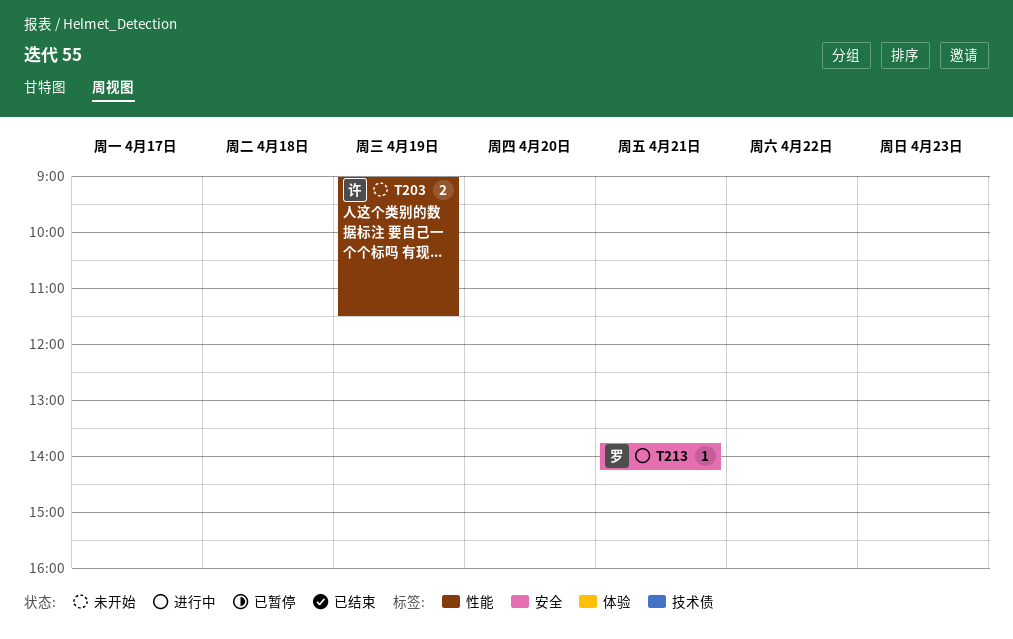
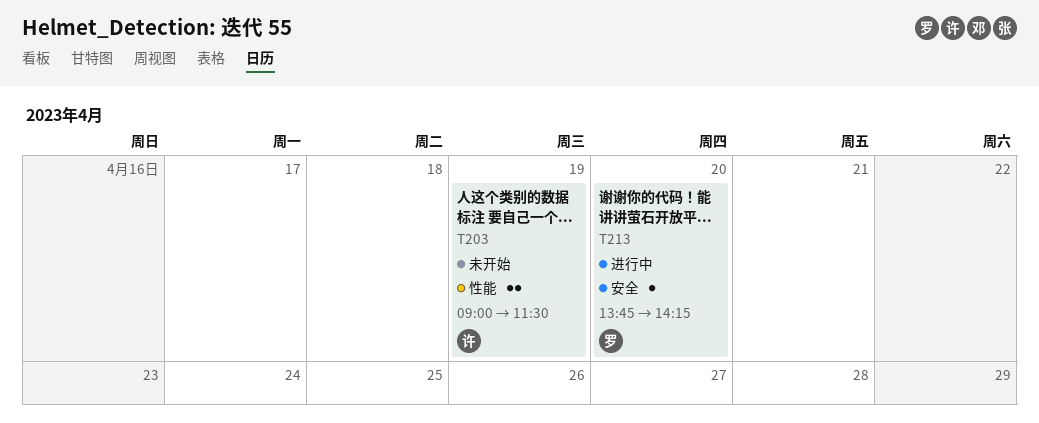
T213, day: Apr 21 -> Apr 20

